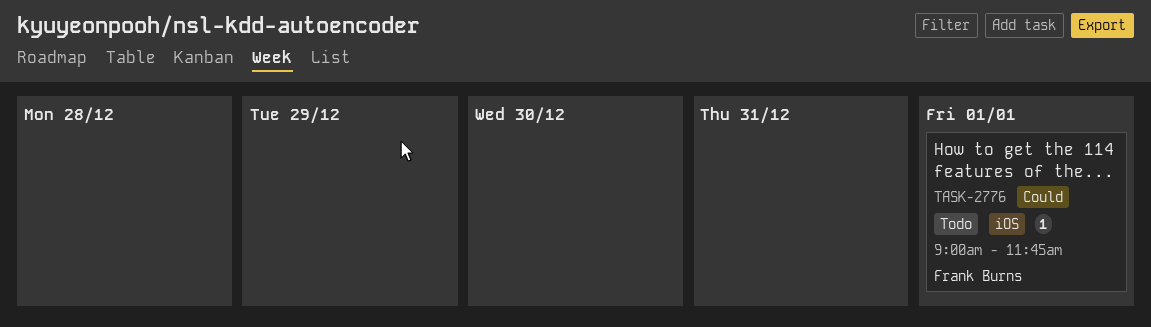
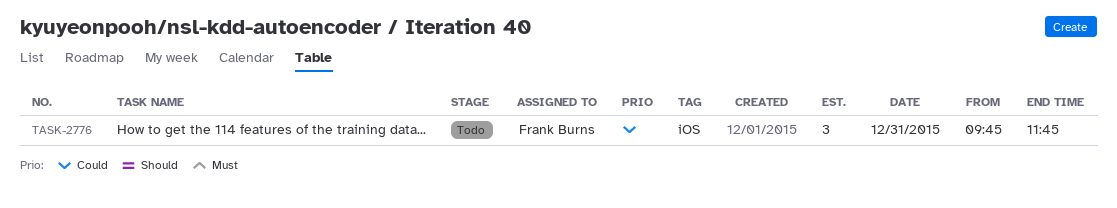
TASK-2776, estimate: 1 -> 3
TASK-2776, day: Jan 1 -> Dec 31
TASK-2776, begins: 09:00 -> 09:45

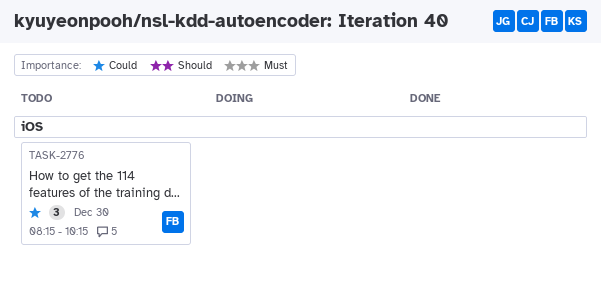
TASK-2776, day: Dec 31 -> Dec 30
TASK-2776, begins: 09:45 -> 08:15
TASK-2776, ends: 11:45 -> 10:15

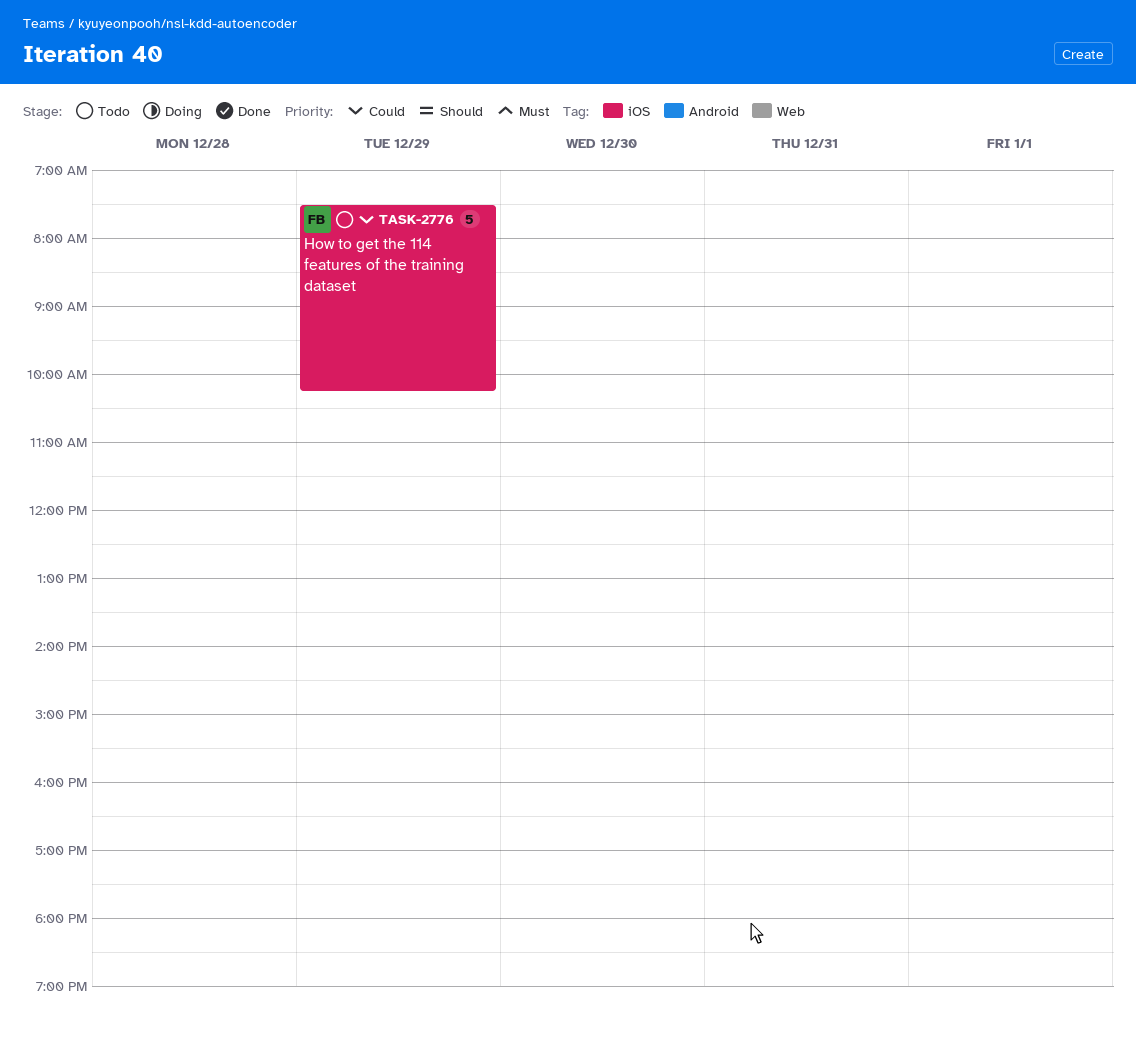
TASK-2776, estimate: 3 -> 5
TASK-2776, day: Dec 30 -> Dec 29
TASK-2776, begins: 08:15 -> 07:30

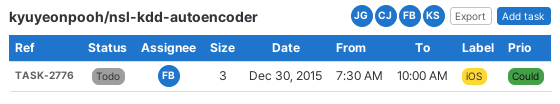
TASK-2776, estimate: 5 -> 3
TASK-2776, day: Dec 29 -> Dec 30
TASK-2776, ends: 10:15 -> 10:00

